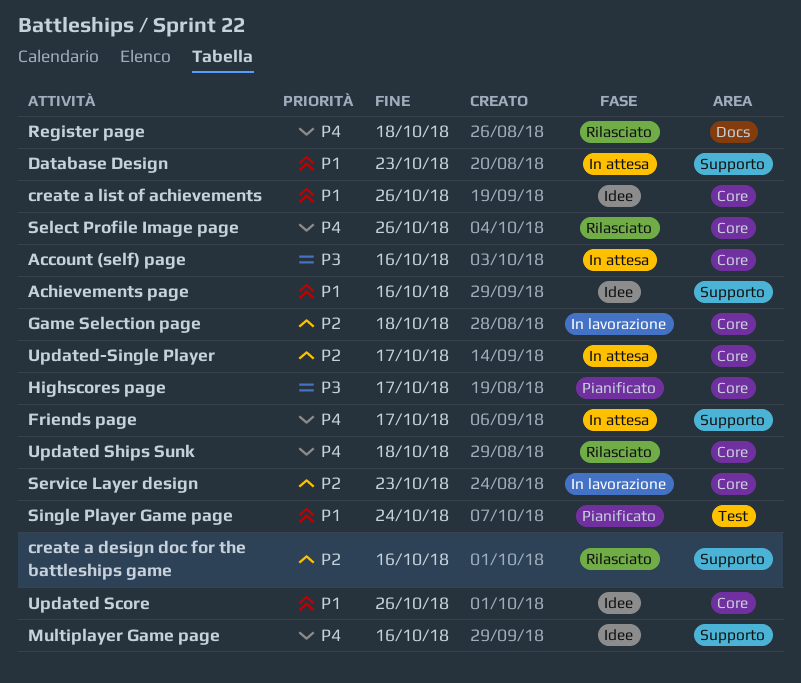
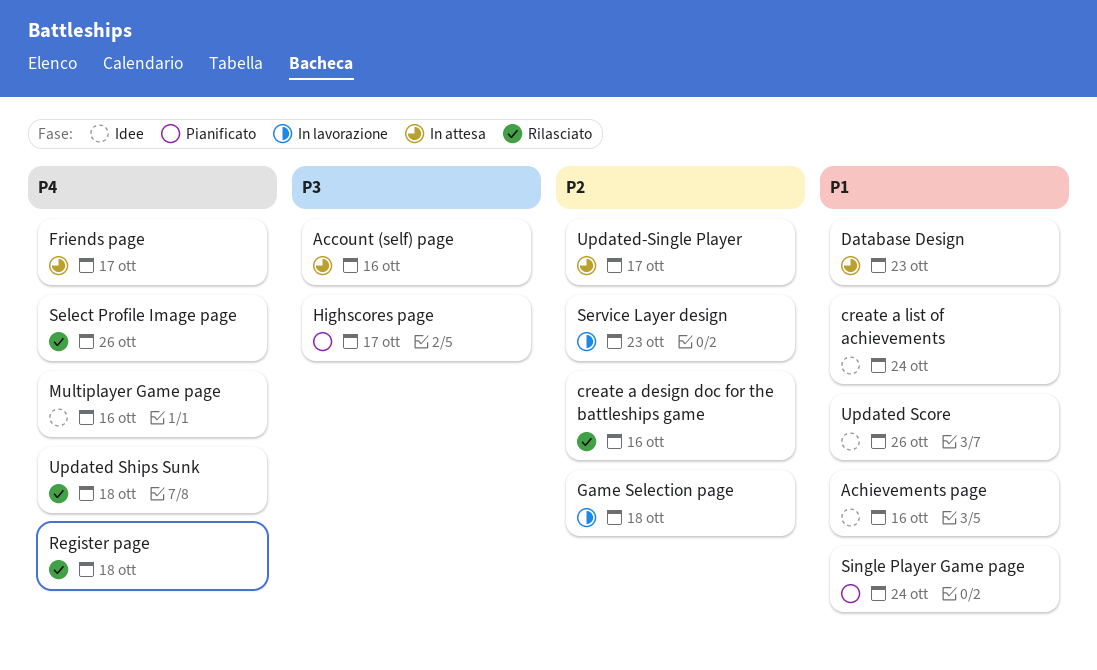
create a list of achievements, due: Oct 26 -> Oct 24

